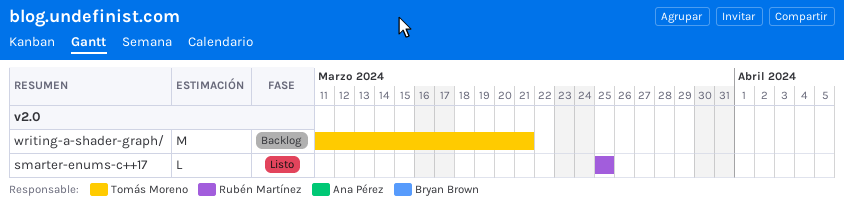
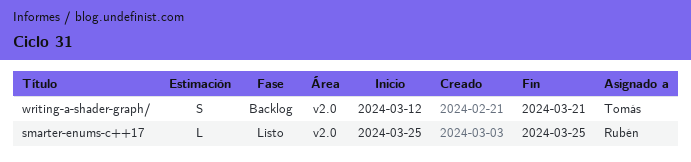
writing-a-shader-graph/, estimate: M -> S
writing-a-shader-graph/, start: Mar 11 -> Mar 12

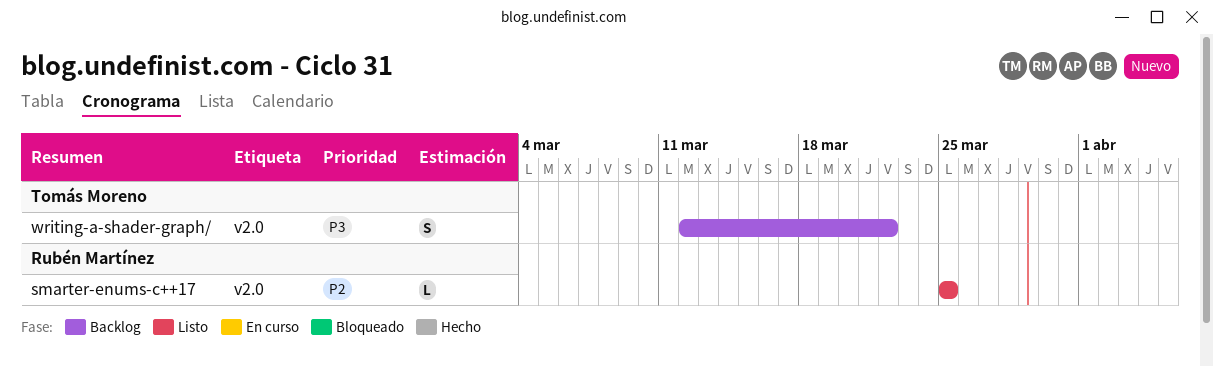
writing-a-shader-graph/, due: Mar 21 -> Mar 22

